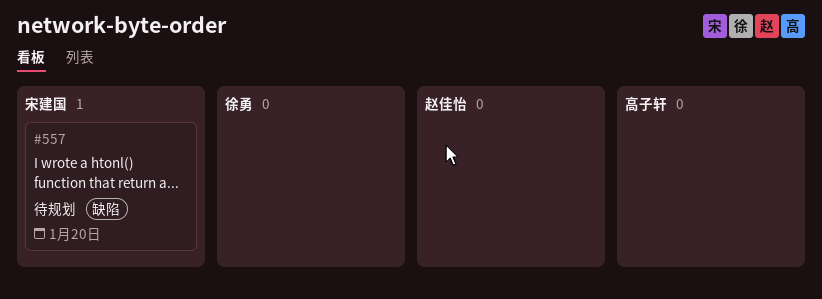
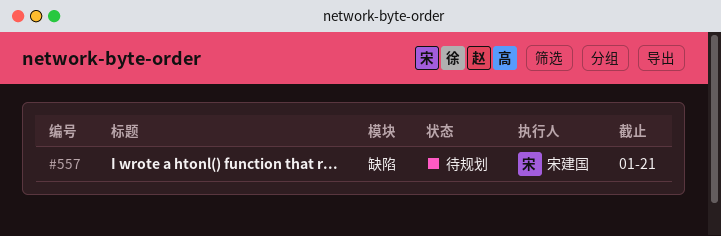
#557, due: Jan 20 -> Jan 21

